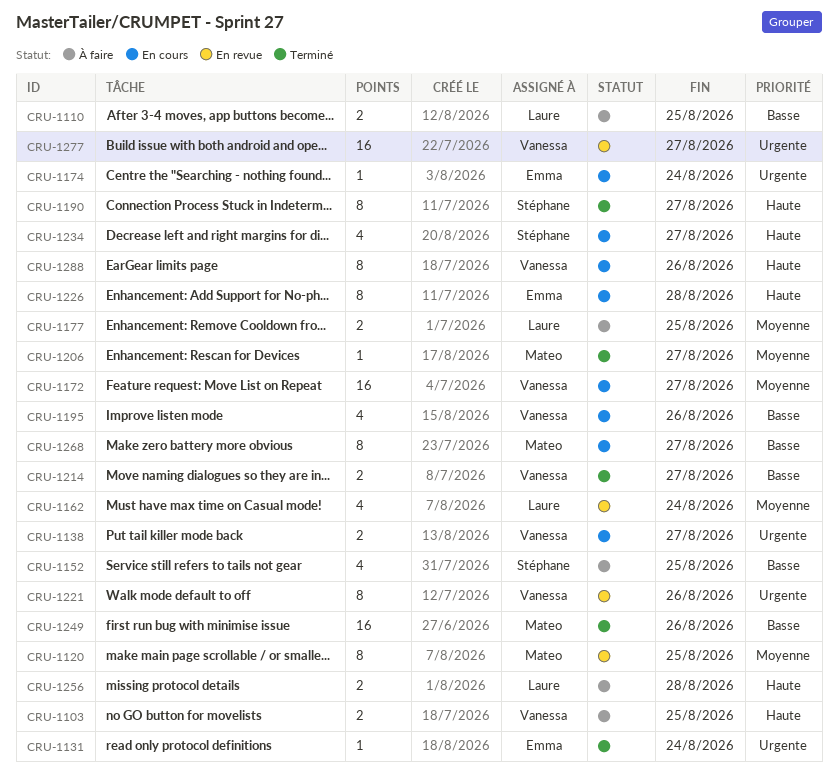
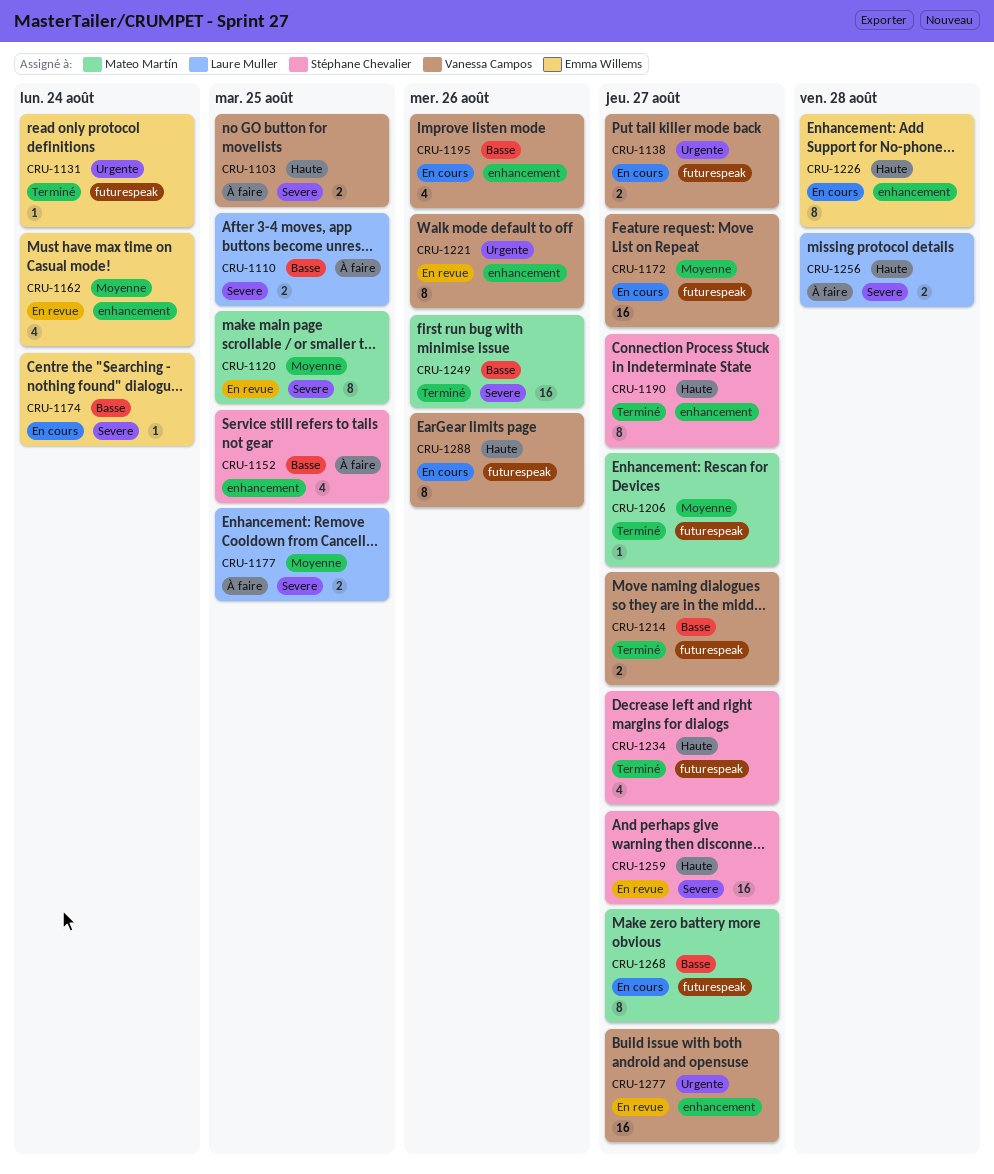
CRU-1162, owner: Laure Muller -> Emma Willems
CRU-1174, priority: Urgente -> Basse
CRU-1234, status: En cours -> Terminé
CRU-1259: none -> present

